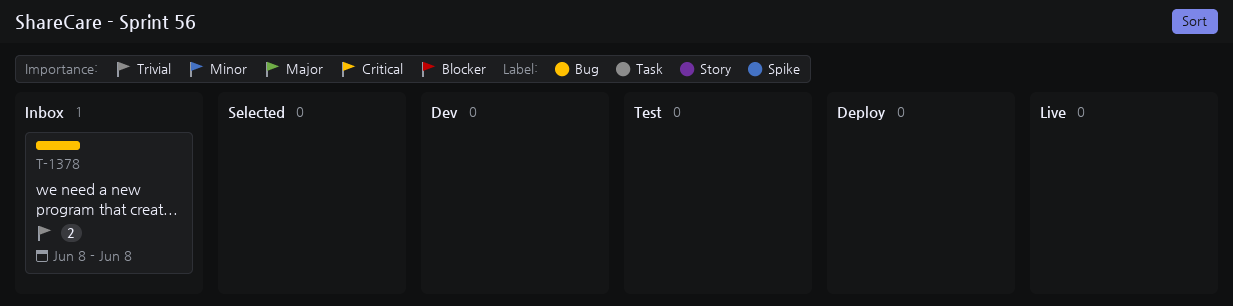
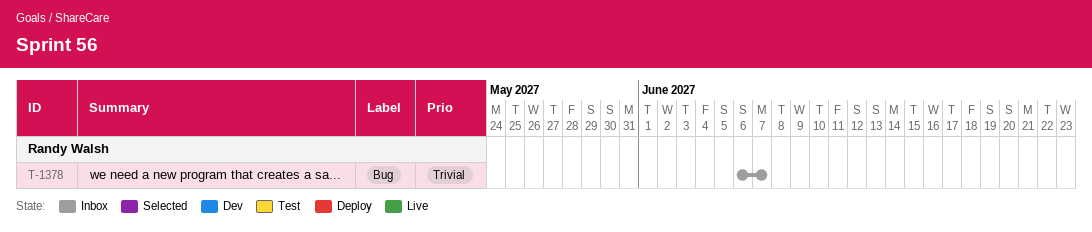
T-1378, start: Jun 8 -> Jun 6
T-1378, due: Jun 8 -> Jun 7

